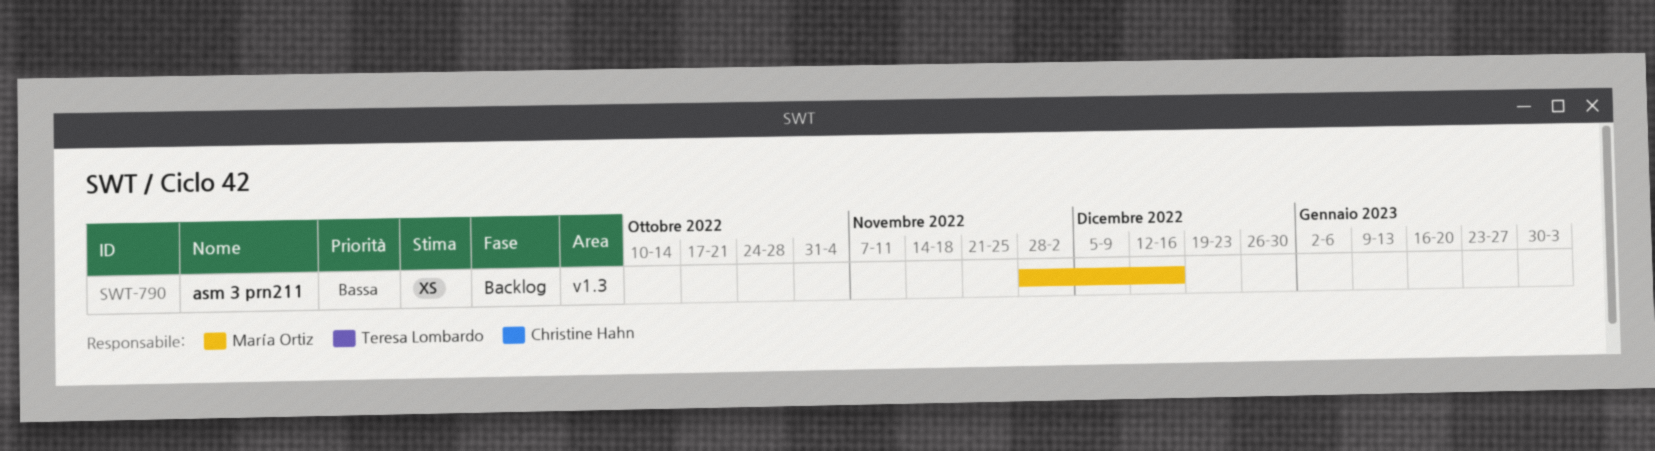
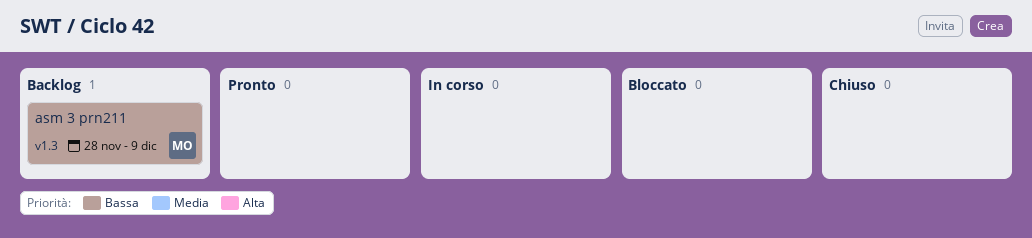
asm 3 prn211, due: Dec 16 -> Dec 9

